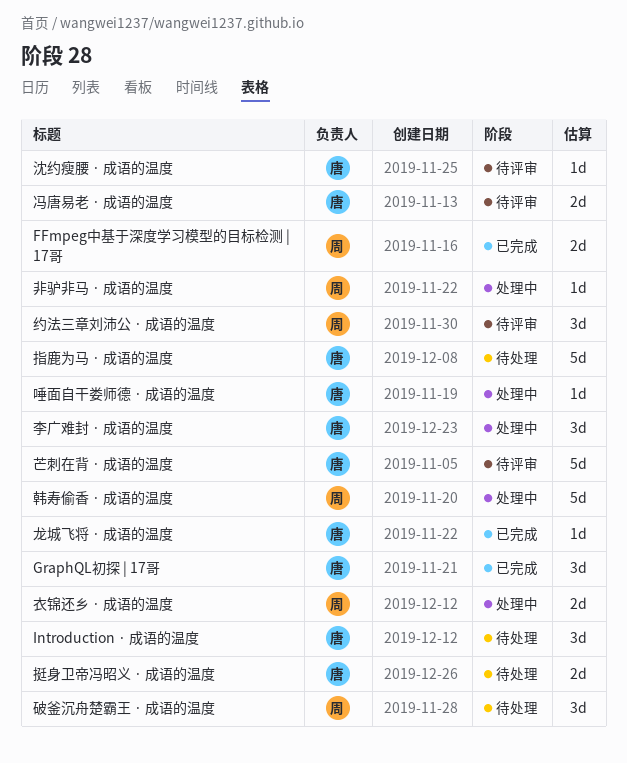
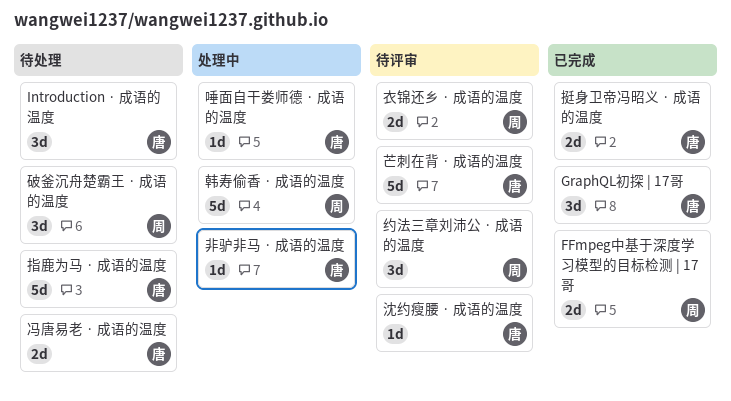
冯唐易老 · 成语的温度, status: 待评审 -> 待处理
挺身卫帝冯昭义 · 成语的温度, status: 待处理 -> 已完成
李广难封 · 成语的温度: present -> none
衣锦还乡 · 成语的温度, status: 处理中 -> 待评审
非驴非马 · 成语的温度, owner: 周 -> 唐
龙城飞将 · 成语的温度: present -> none

